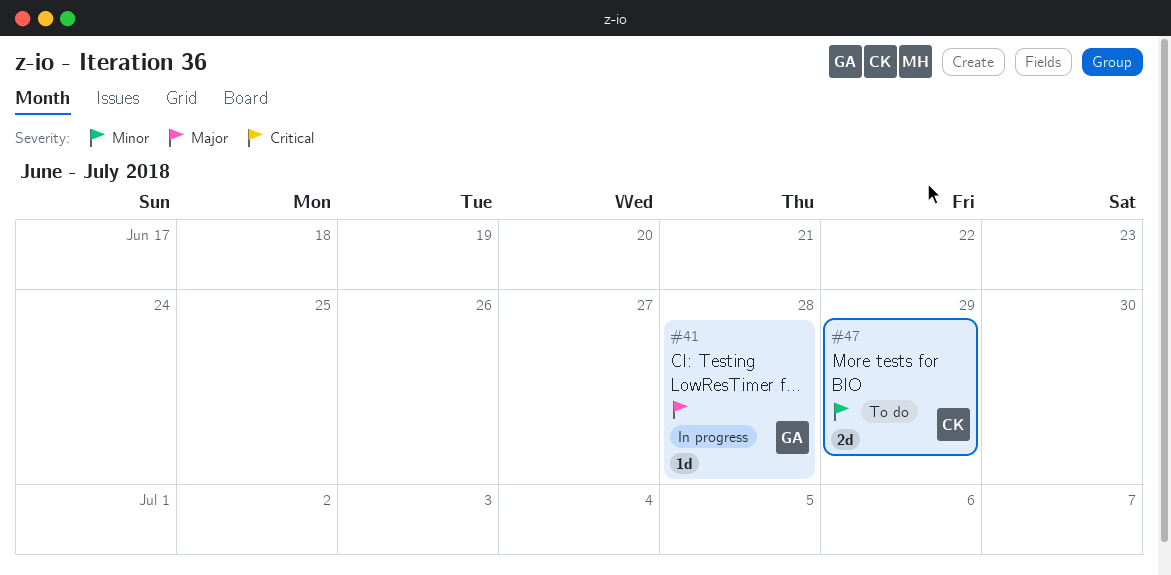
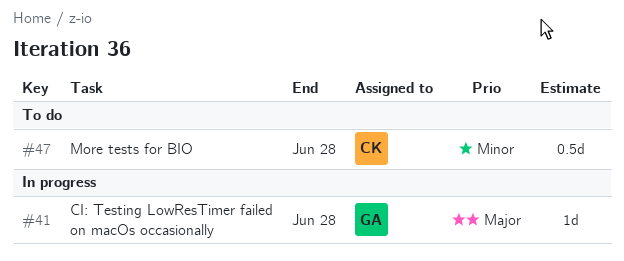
#47, estimate: 2d -> 0.5d
#47, due: Jun 29 -> Jun 28

